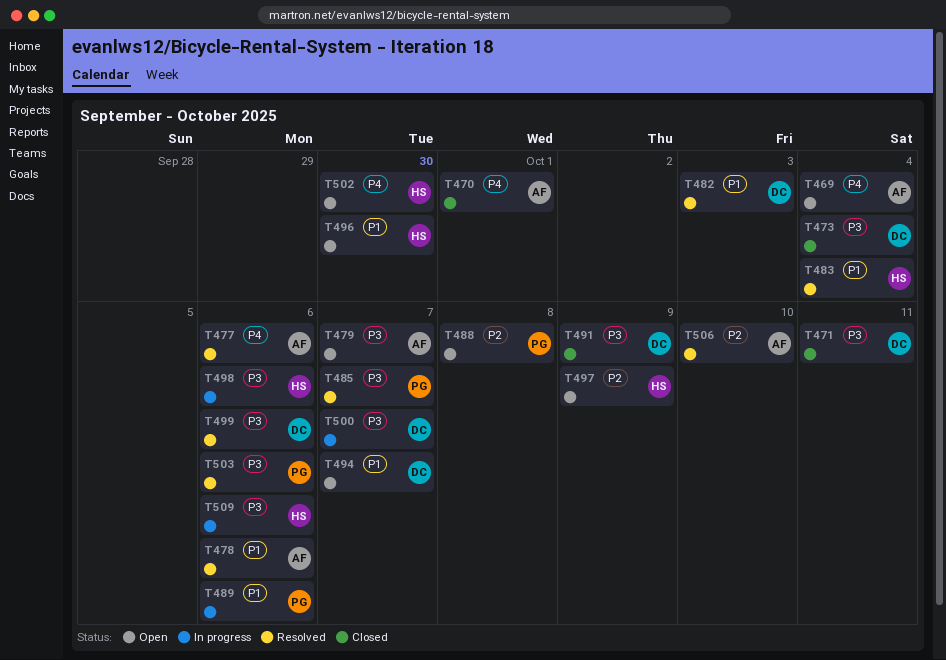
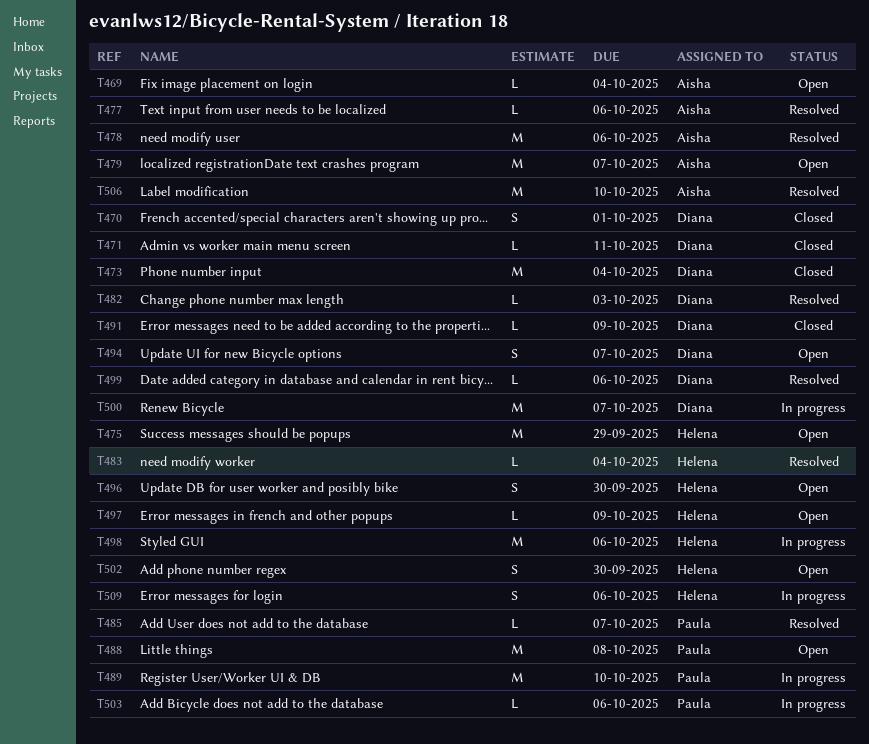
T470, owner: Aisha -> Diana
T475: none -> present
T489, due: Oct 6 -> Oct 10
T503, status: Resolved -> In progress

